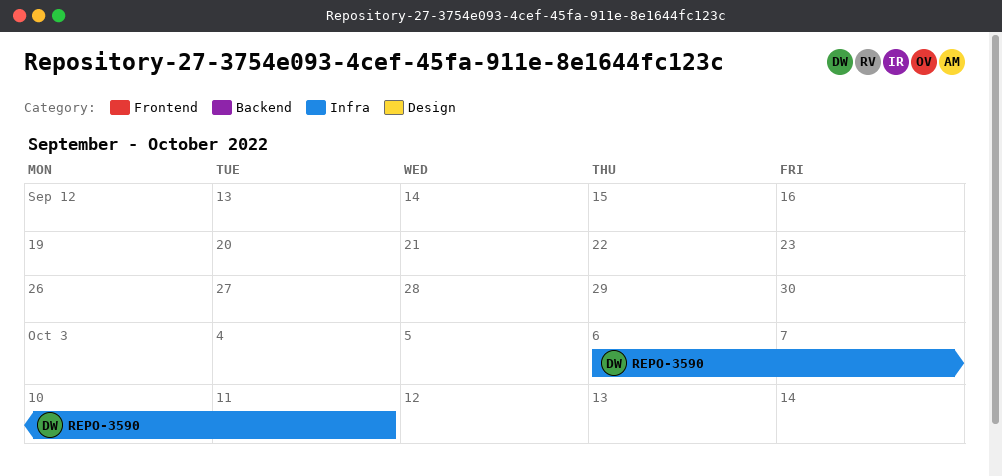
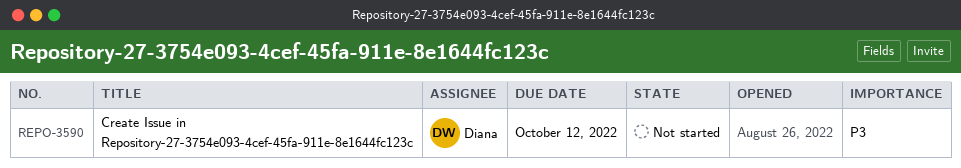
REPO-3590, due: Oct 11 -> Oct 12

